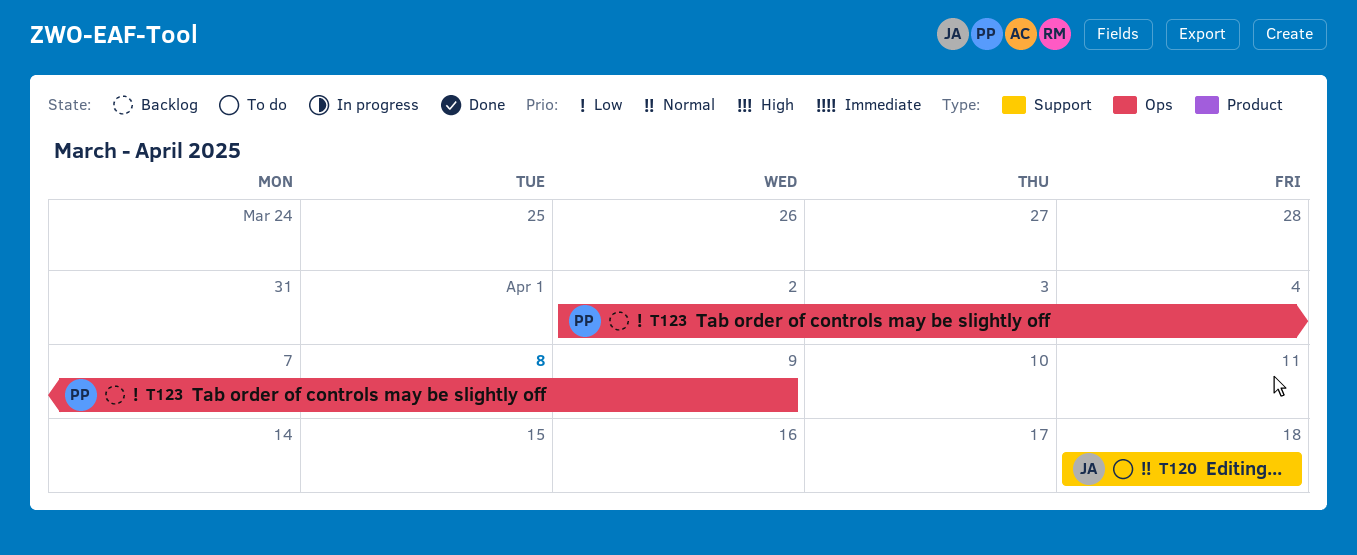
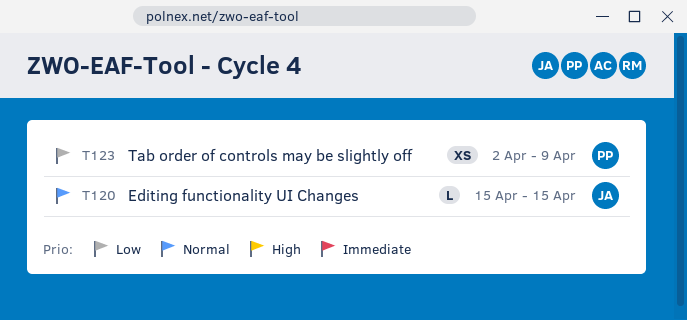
T120, start: Apr 18 -> Apr 15
T120, due: Apr 18 -> Apr 15

